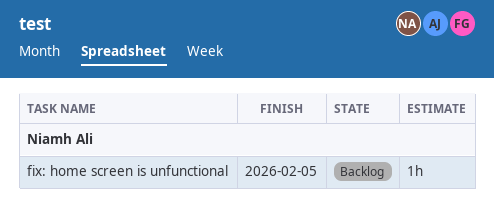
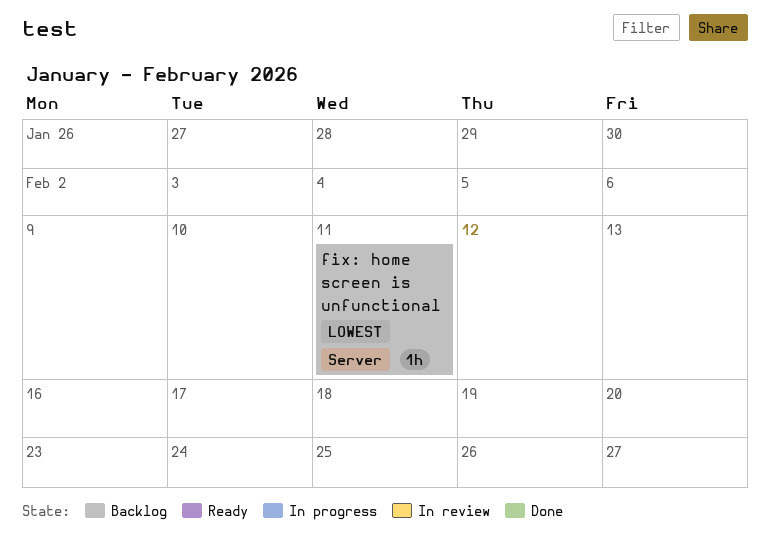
fix: home screen is unfunctional, due: Feb 5 -> Feb 11

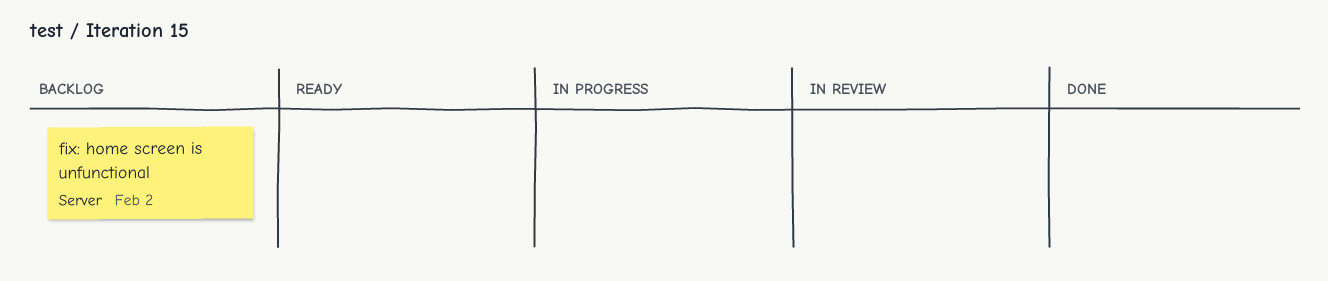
fix: home screen is unfunctional, due: Feb 11 -> Feb 2

